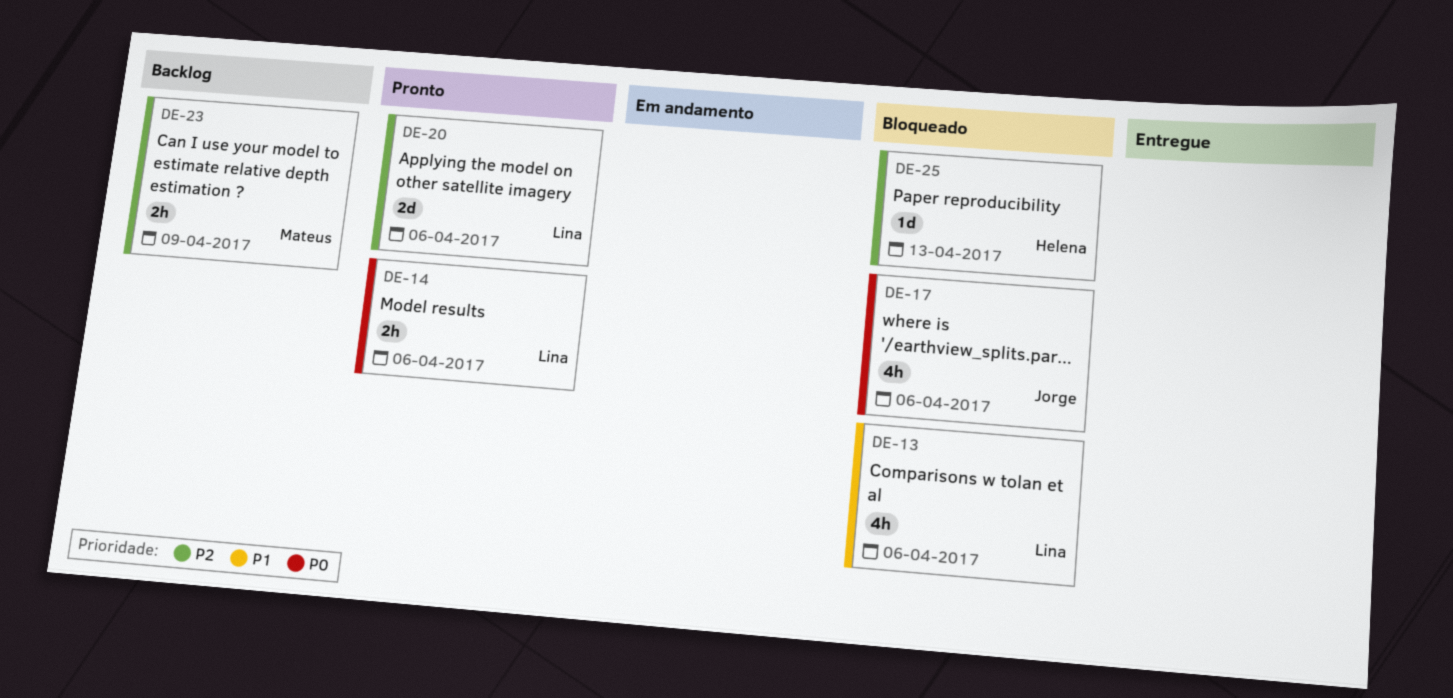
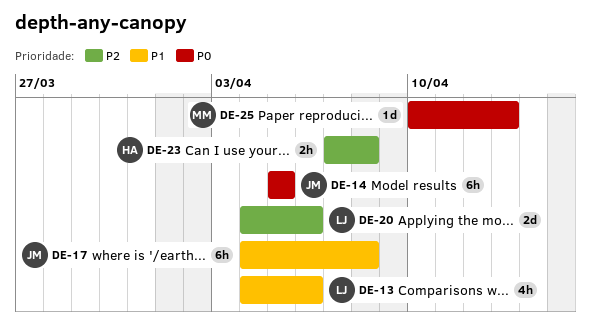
DE-14, owner: Lina -> Jorge
DE-14, estimate: 2h -> 6h
DE-14, due: Apr 6 -> Apr 5
DE-17, priority: P0 -> P1
DE-17, estimate: 4h -> 6h
DE-17, due: Apr 6 -> Apr 8
DE-23, owner: Mateus -> Helena
DE-23, due: Apr 9 -> Apr 8
DE-25, owner: Helena -> Mateus
DE-25, priority: P2 -> P0

